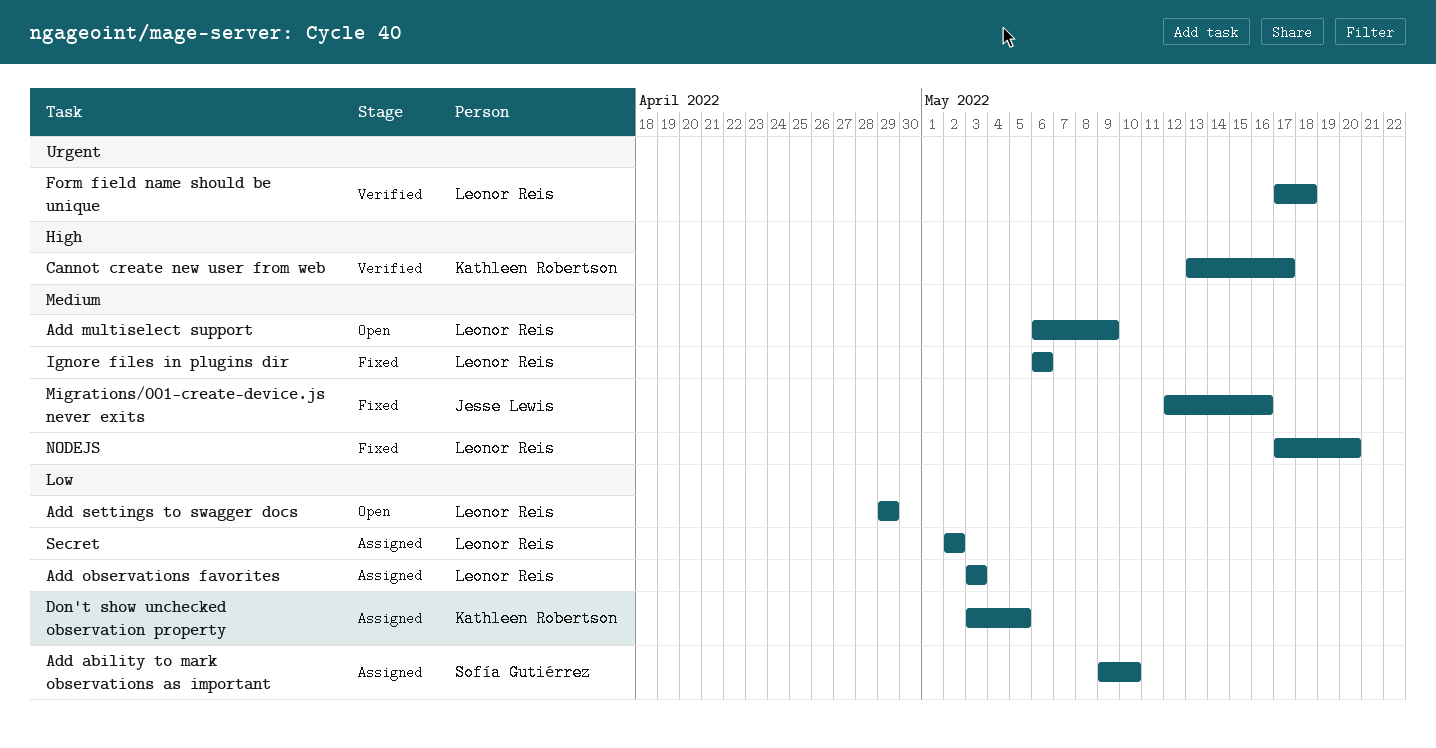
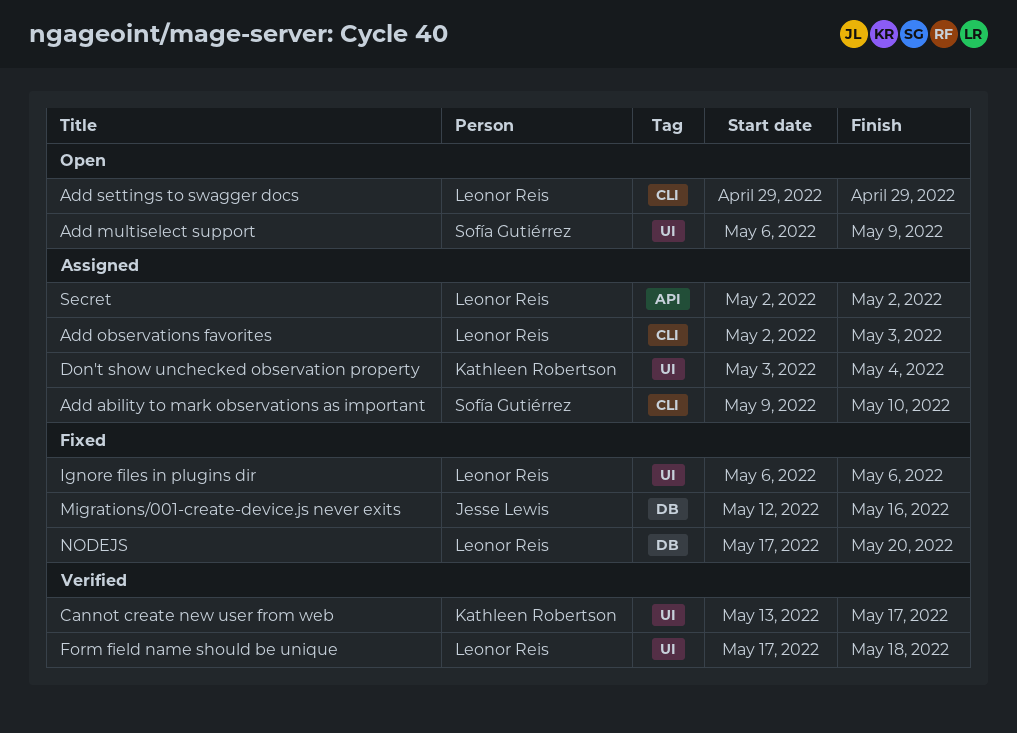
Add multiselect support, owner: Leonor Reis -> Sofía Gutiérrez
Add observations favorites, start: May 3 -> May 2
Don't show unchecked observation property, due: May 5 -> May 4

